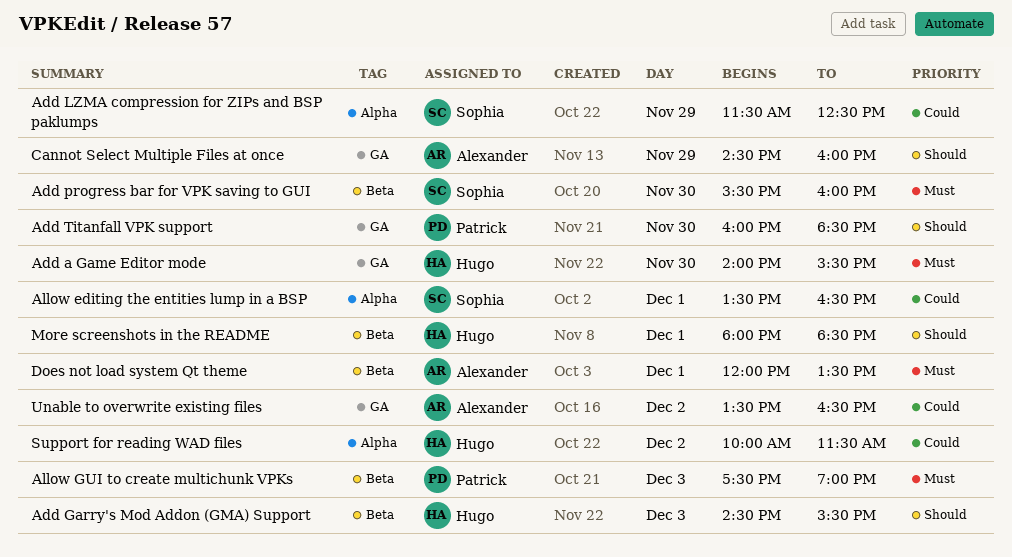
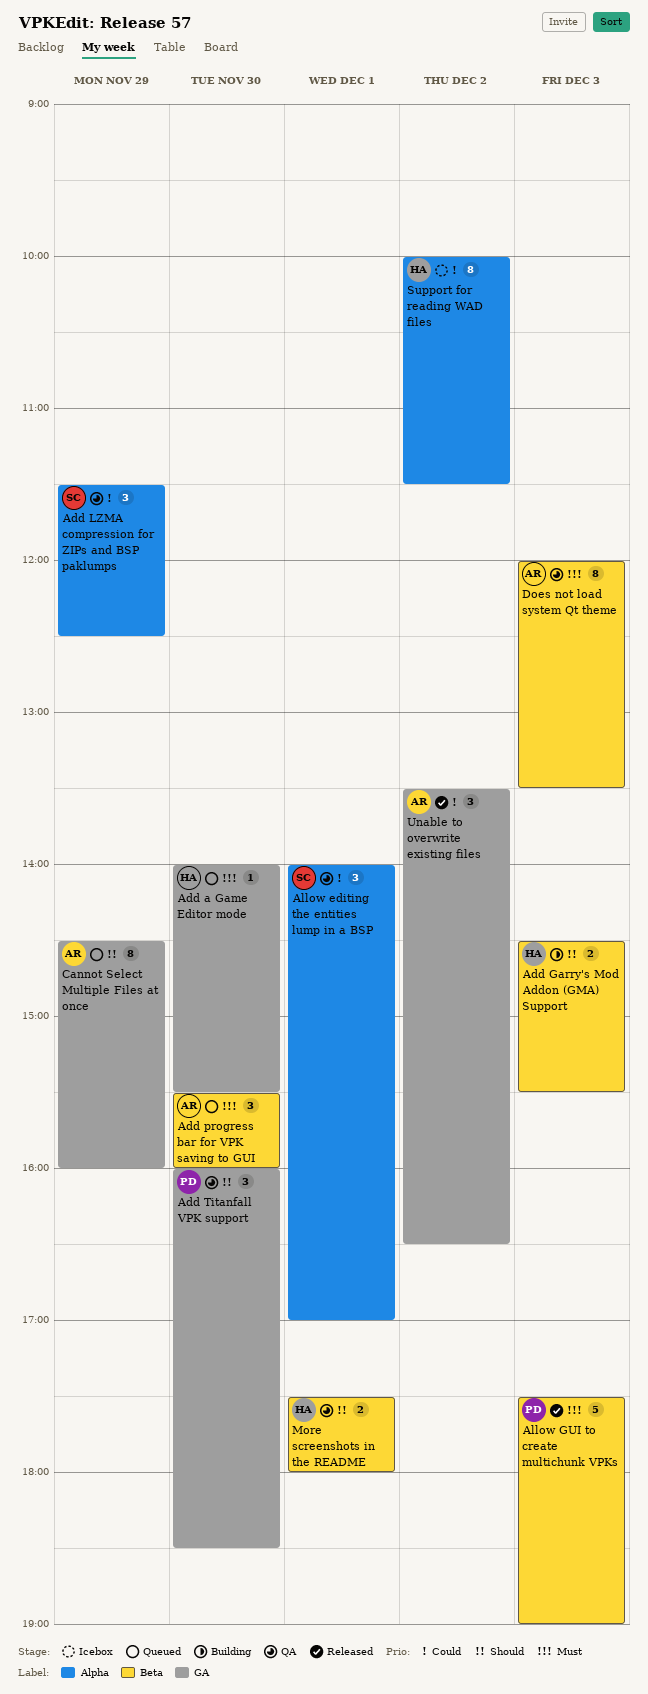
Add progress bar for VPK saving to GUI, owner: Sophia -> Alexander
Allow editing the entities lump in a BSP, begins: 13:30 -> 14:00
Allow editing the entities lump in a BSP, ends: 16:30 -> 17:00
Does not load system Qt theme, day: Dec 1 -> Dec 3
More screenshots in the README, begins: 18:00 -> 17:30
More screenshots in the README, ends: 18:30 -> 18:00

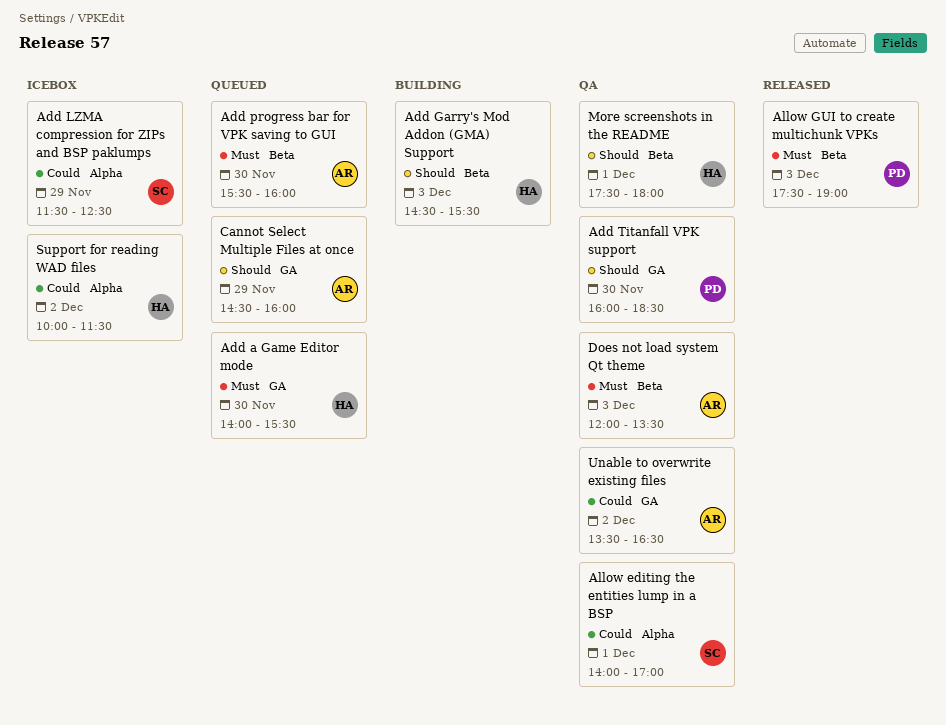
Add LZMA compression for ZIPs and BSP paklumps, status: QA -> Icebox
Unable to overwrite existing files, status: Released -> QA

